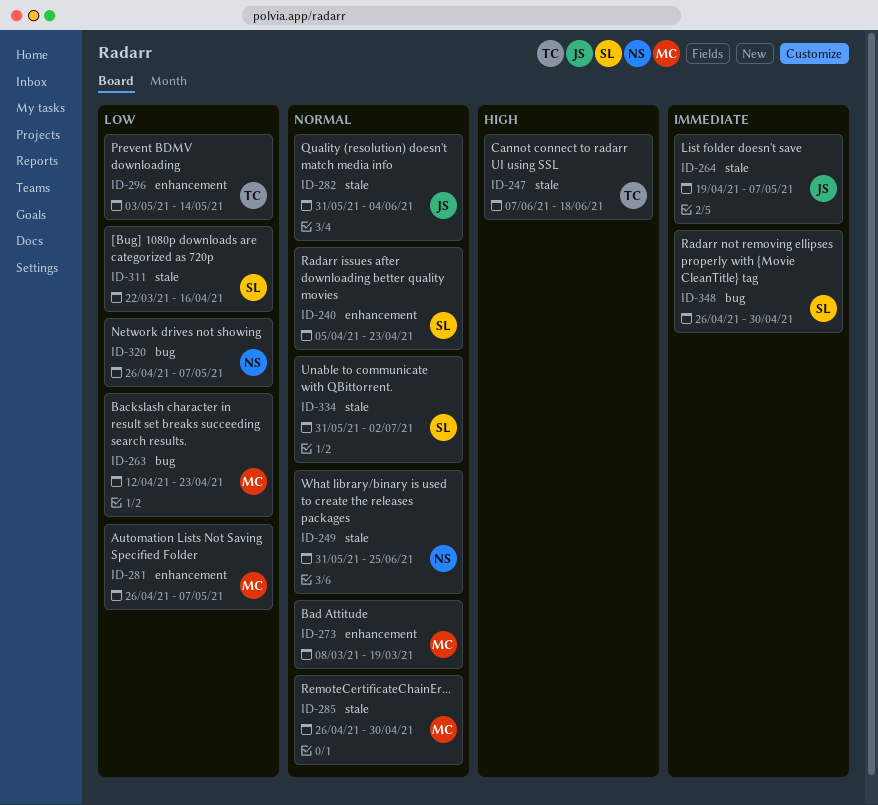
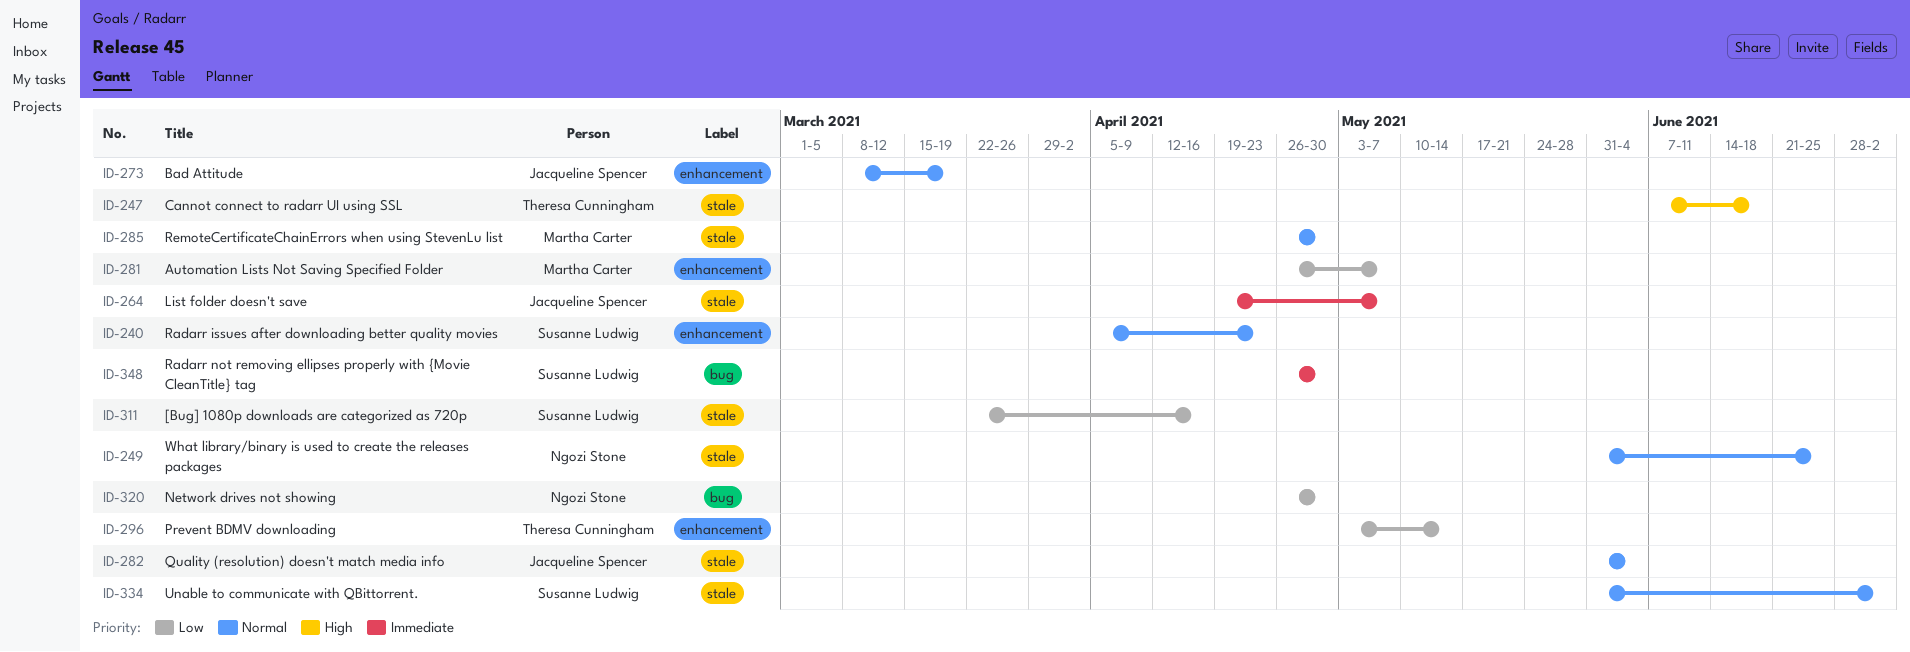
ID-263: present -> none
ID-273, owner: Martha Carter -> Jacqueline Spencer
ID-320, due: May 7 -> Apr 30

